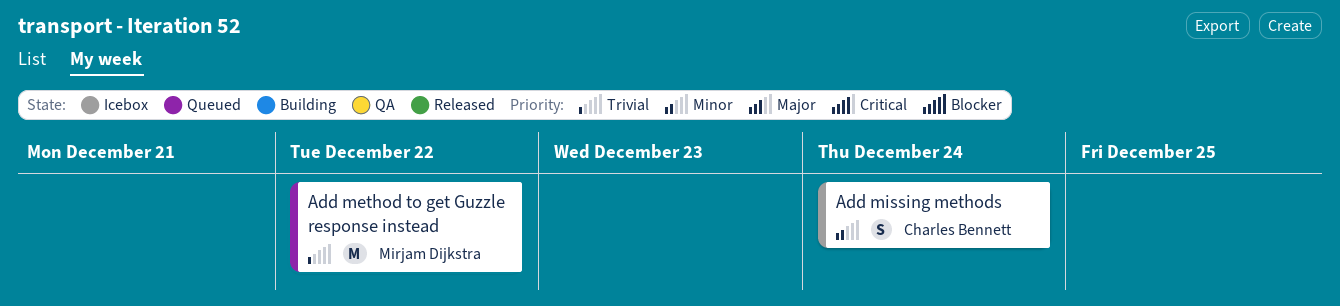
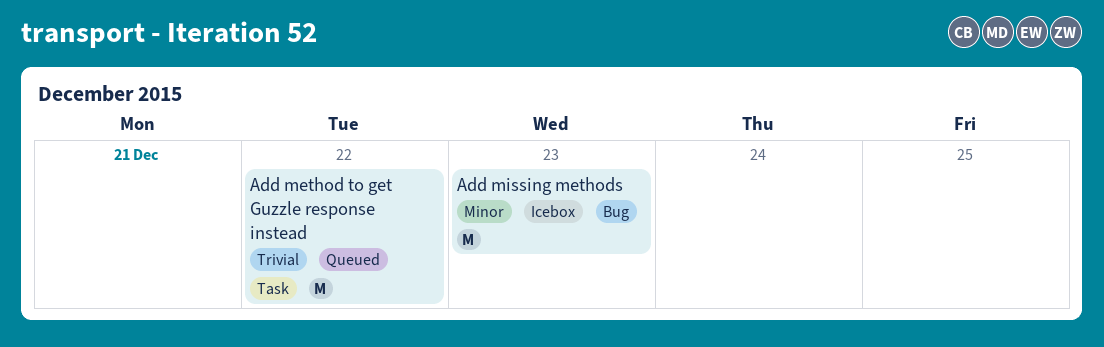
Add missing methods, estimate: S -> M
Add missing methods, due: Dec 24 -> Dec 23

